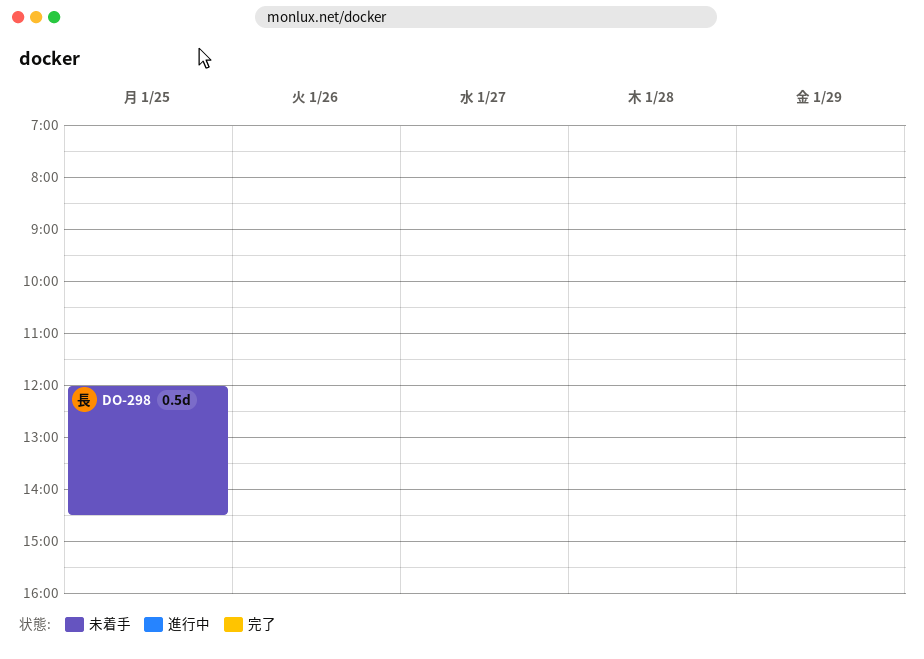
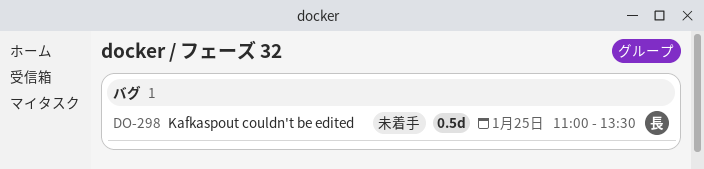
DO-298, begins: 12:00 -> 11:00
DO-298, ends: 14:30 -> 13:30

